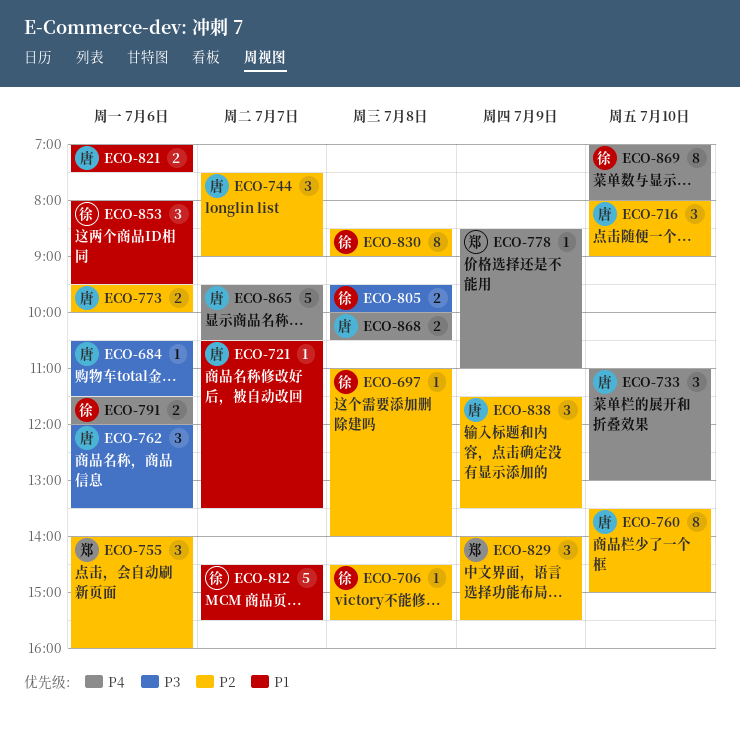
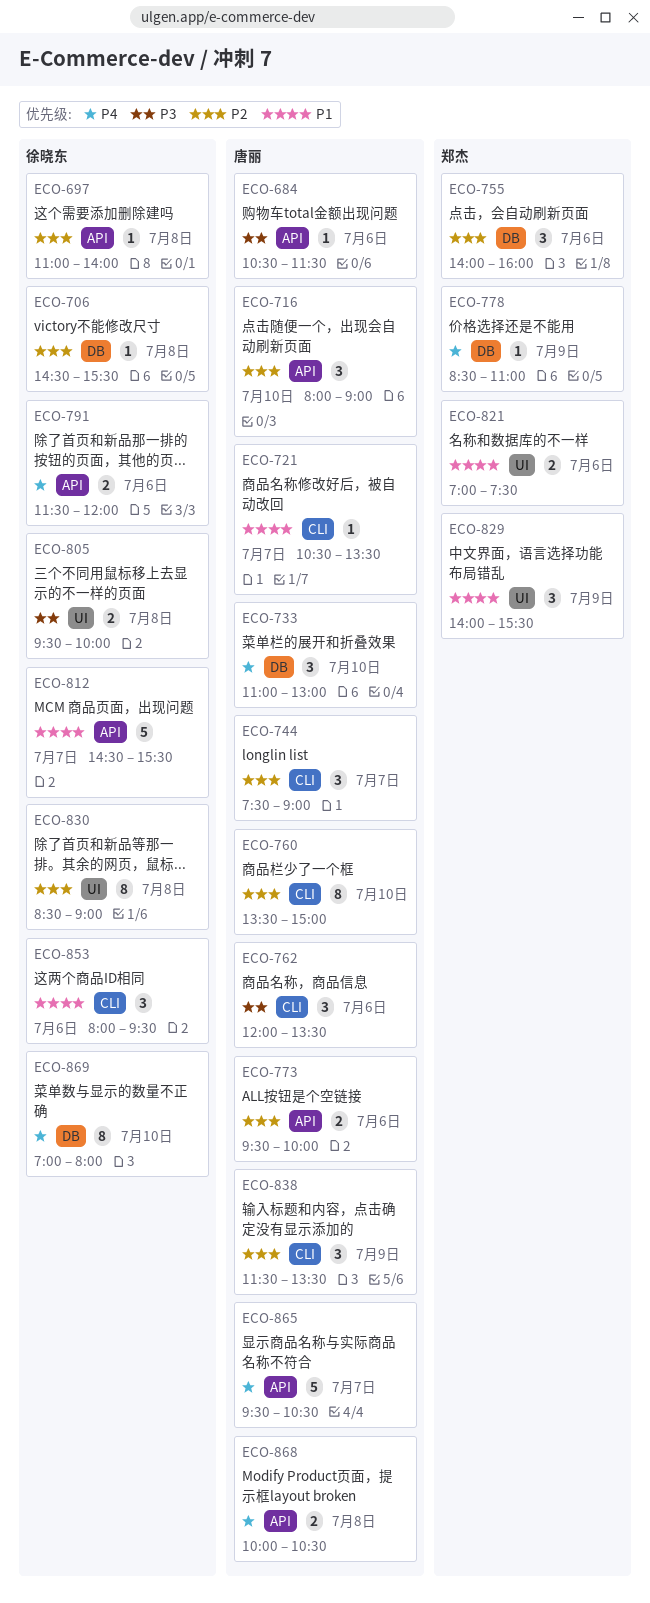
ECO-821, owner: 唐丽 -> 郑杰
ECO-829, priority: P2 -> P1

